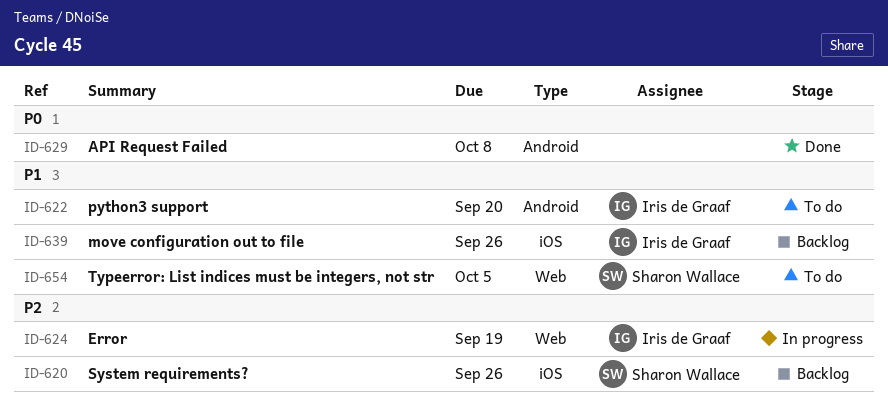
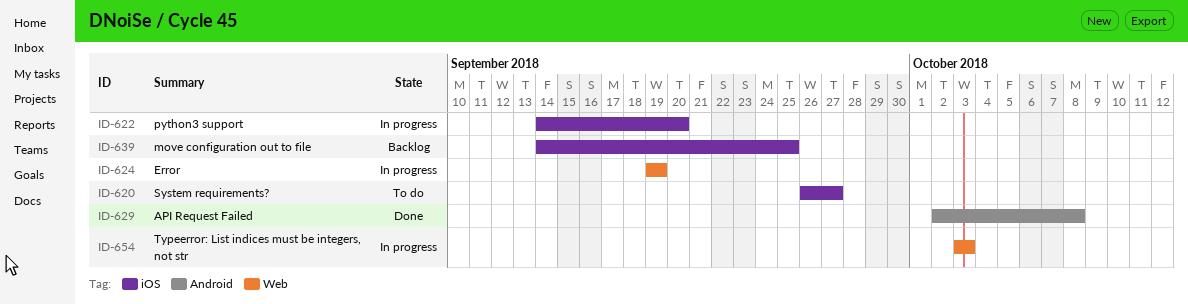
ID-620, status: Backlog -> To do
ID-620, due: Sep 26 -> Sep 27
ID-622, status: To do -> In progress
ID-622, label: Android -> iOS
ID-639, due: Sep 26 -> Sep 25
ID-654, status: To do -> In progress
ID-654, due: Oct 5 -> Oct 3

